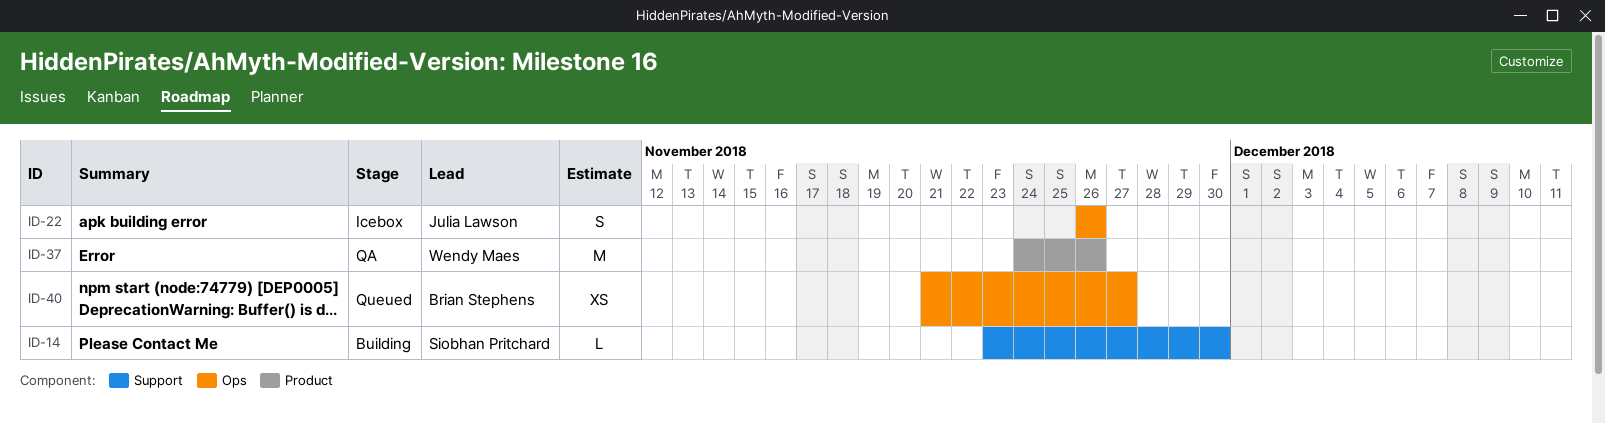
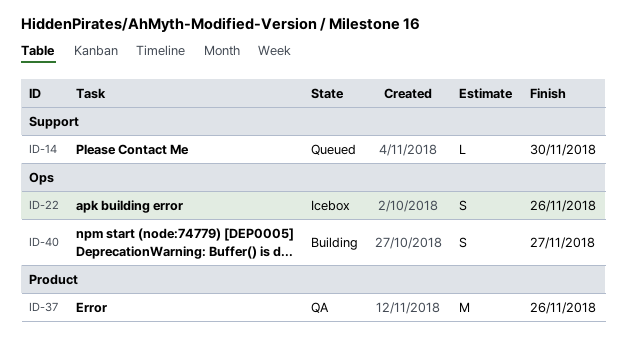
ID-14, status: Building -> Queued
ID-40, status: Queued -> Building
ID-40, estimate: XS -> S

